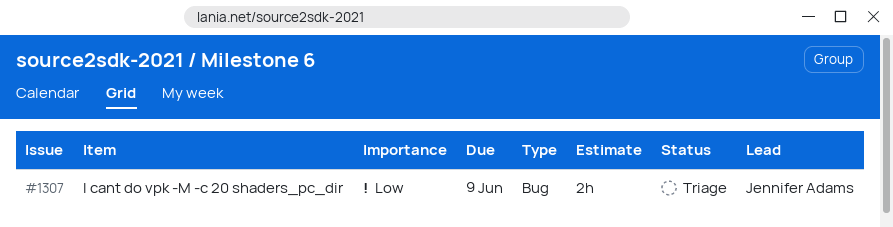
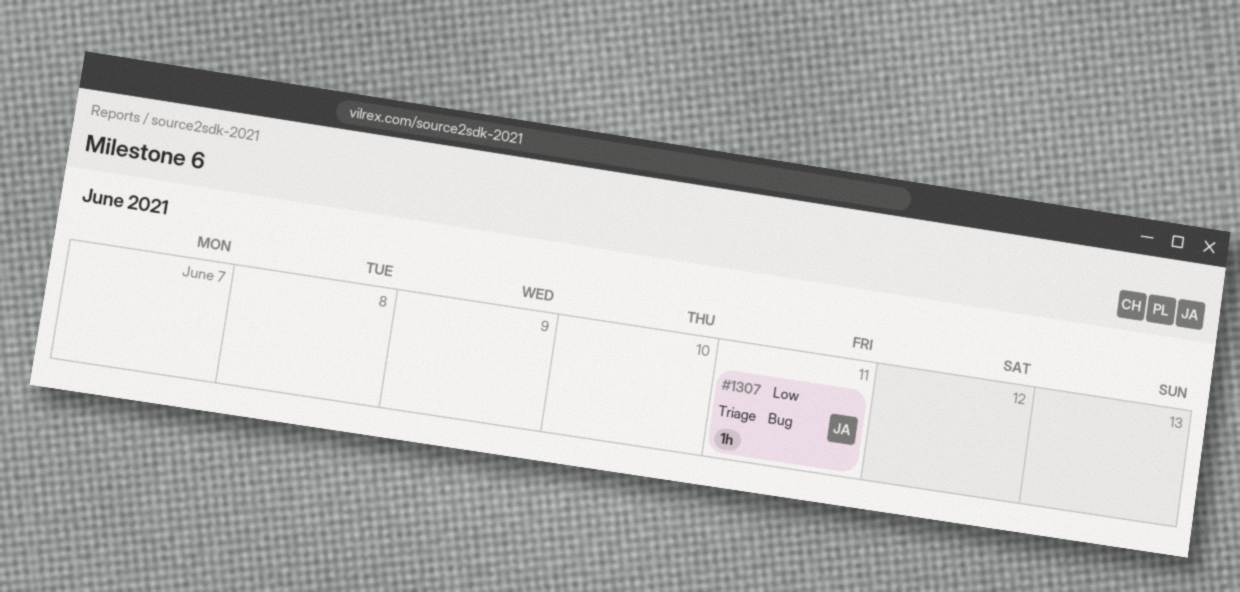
#1307, estimate: 2h -> 1h
#1307, due: Jun 9 -> Jun 11

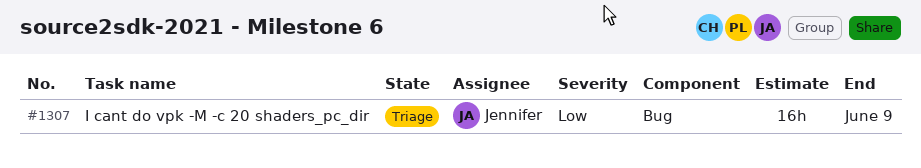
#1307, estimate: 1h -> 16h
#1307, due: Jun 11 -> Jun 9

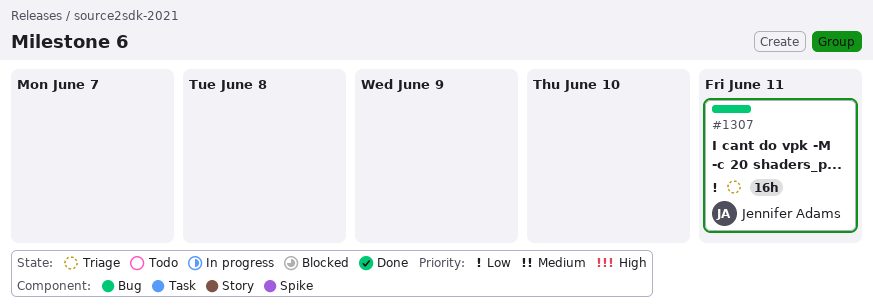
#1307, due: Jun 9 -> Jun 11

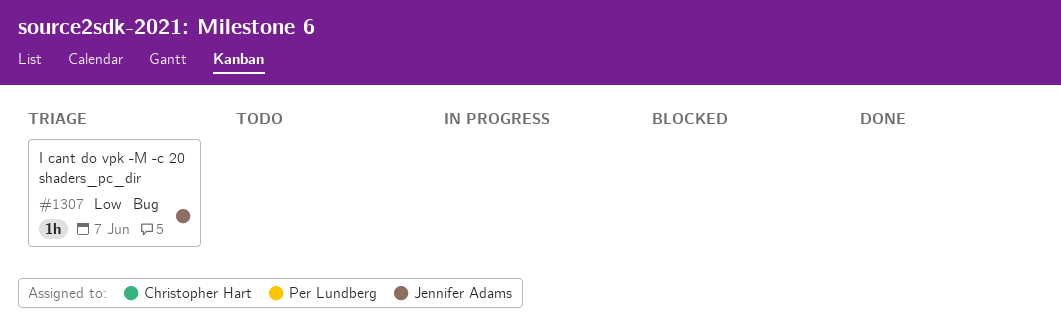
#1307, estimate: 16h -> 1h
#1307, due: Jun 11 -> Jun 7

